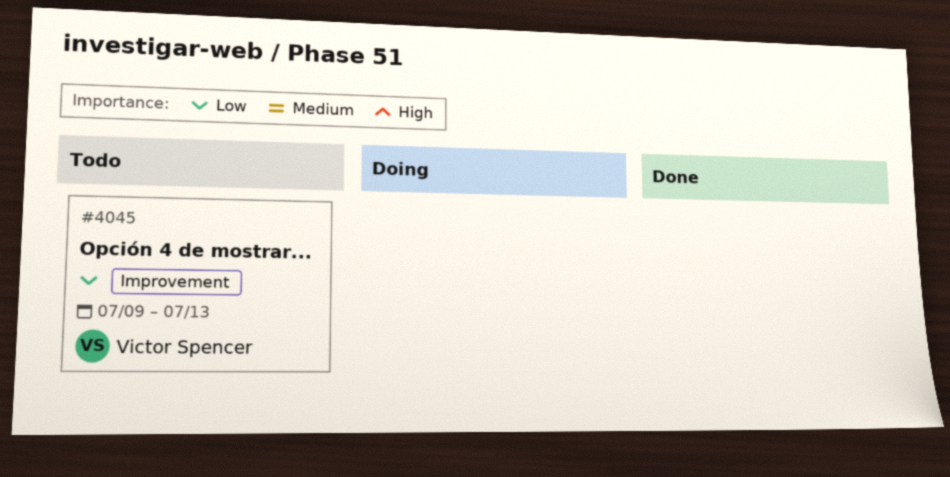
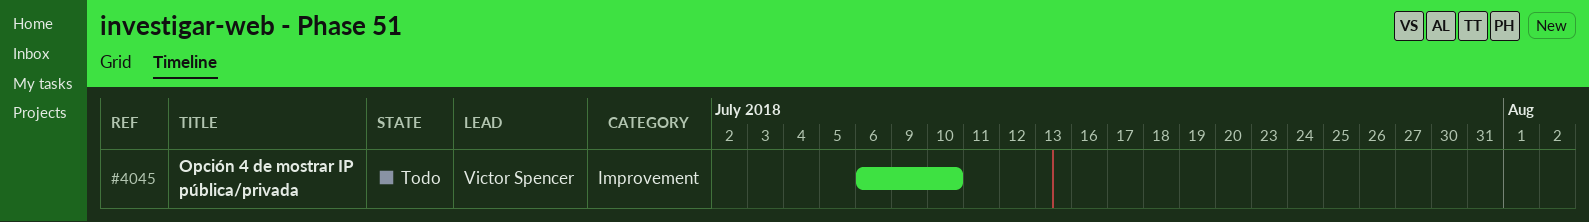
#4045, start: Jul 9 -> Jul 6
#4045, due: Jul 13 -> Jul 10

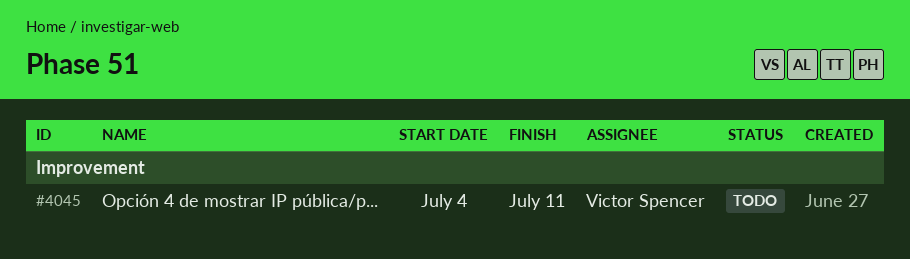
#4045, start: Jul 6 -> Jul 4
#4045, due: Jul 10 -> Jul 11

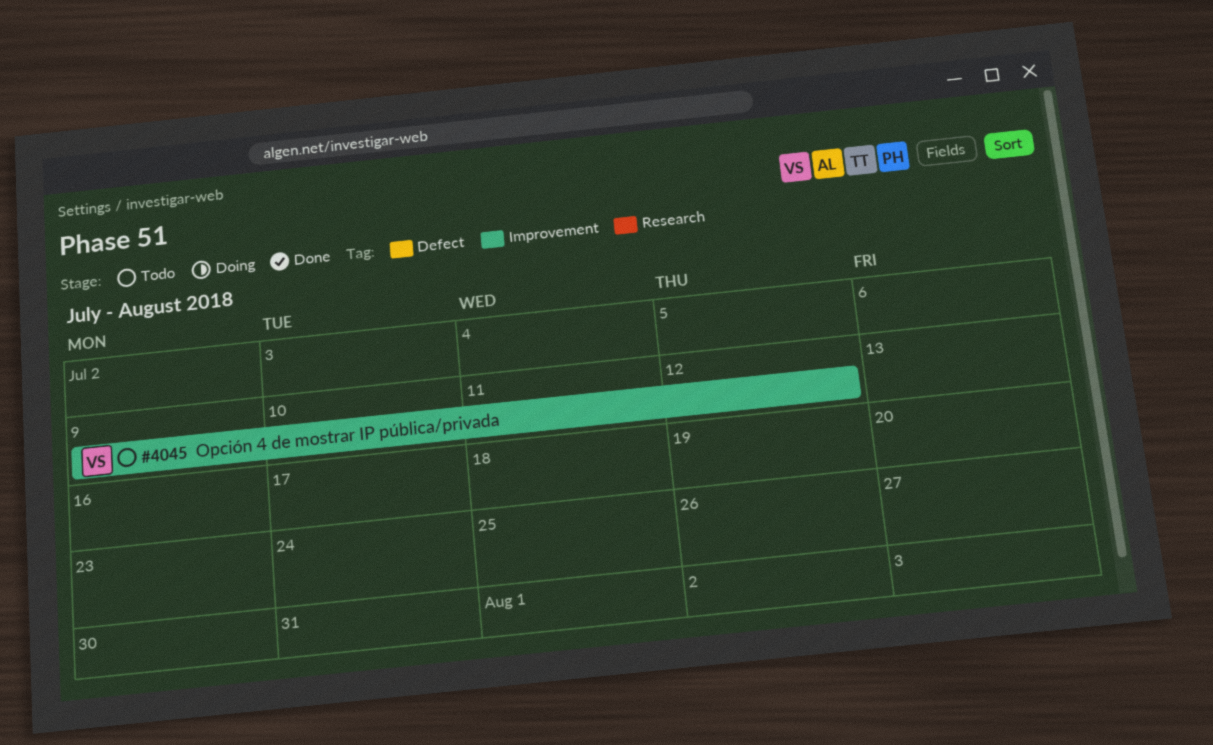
#4045, start: Jul 4 -> Jul 9
#4045, due: Jul 11 -> Jul 12

